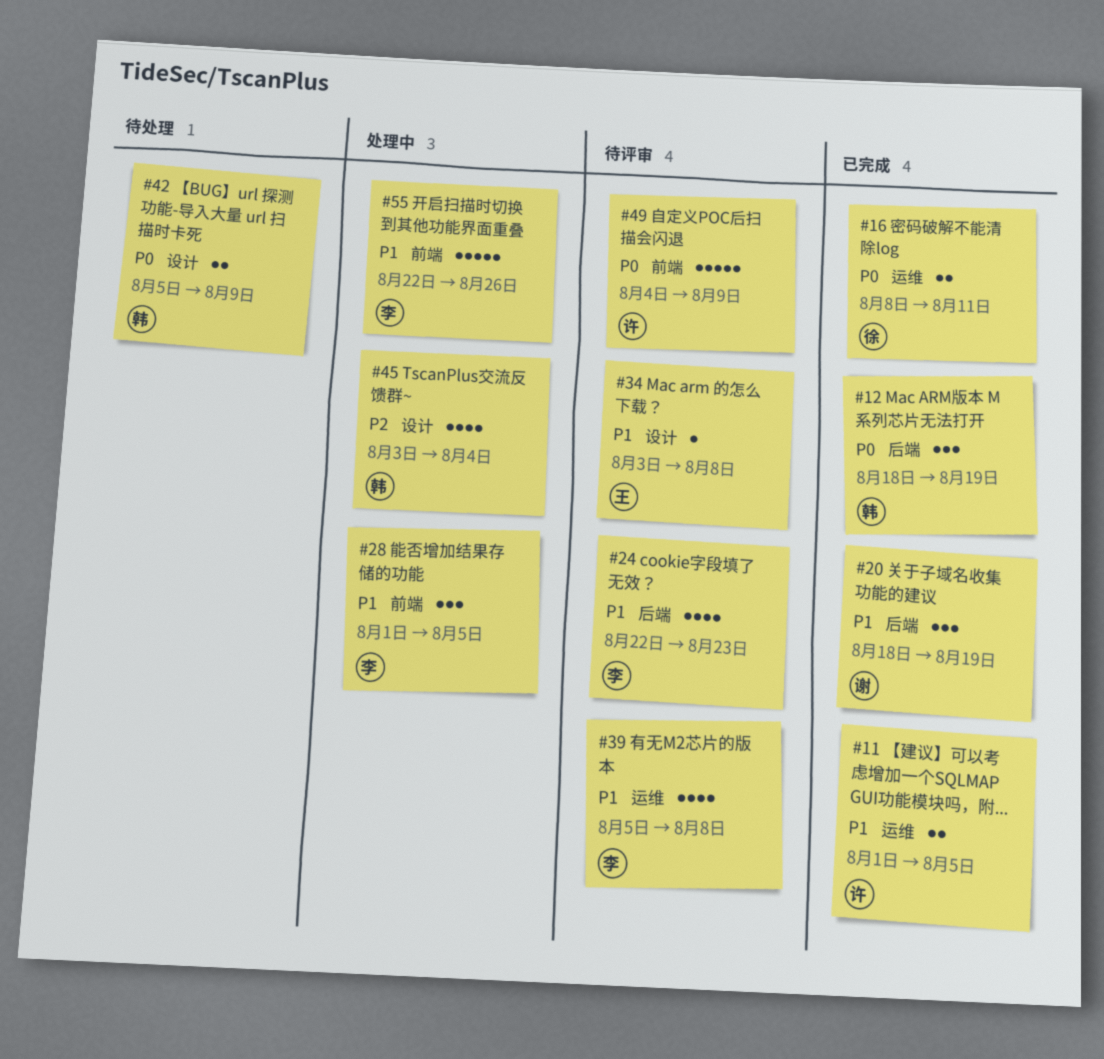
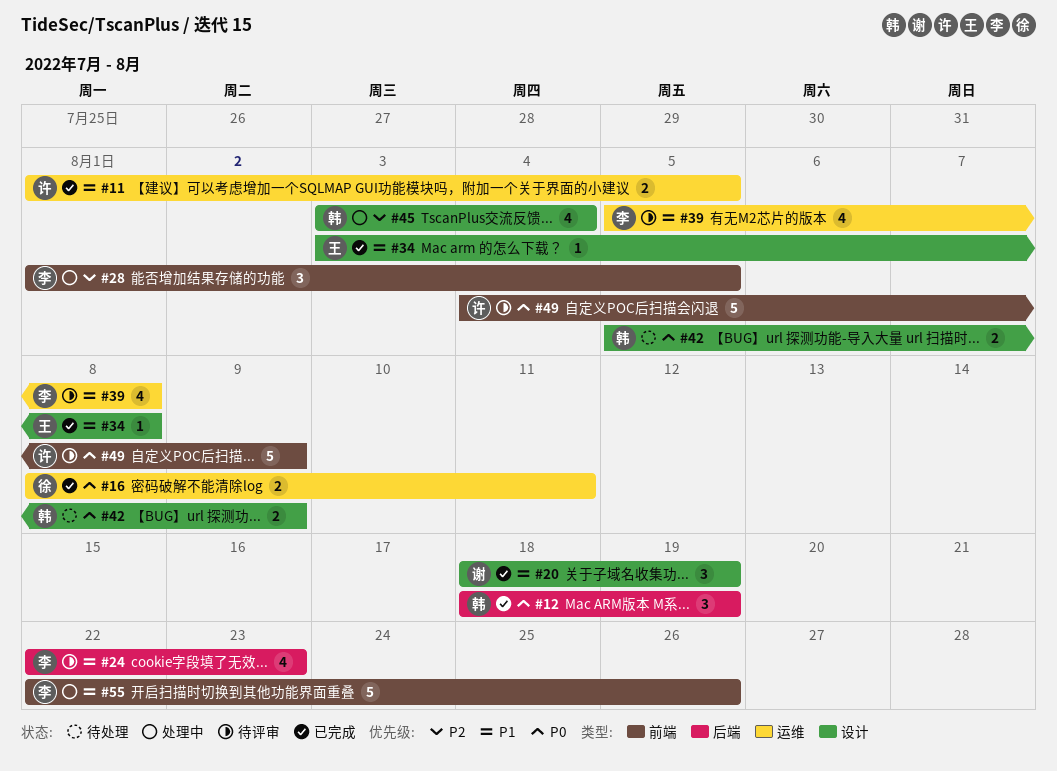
#20, label: 后端 -> 设计
#28, priority: P1 -> P2
#34, status: 待评审 -> 已完成

